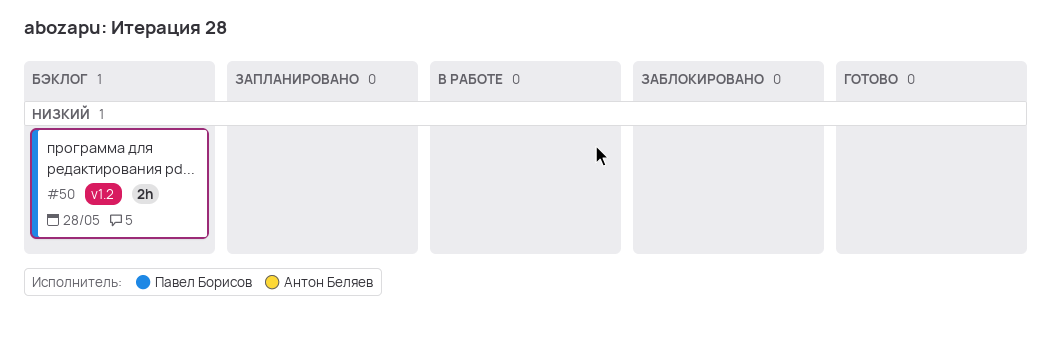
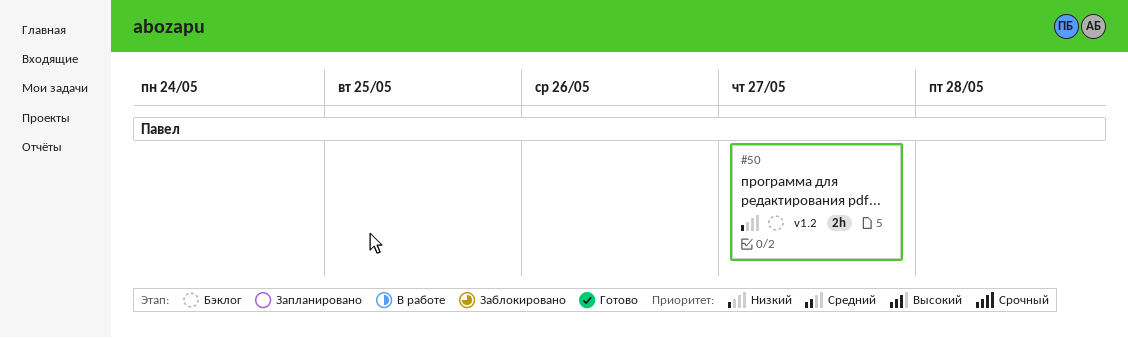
#50, due: May 28 -> May 27

